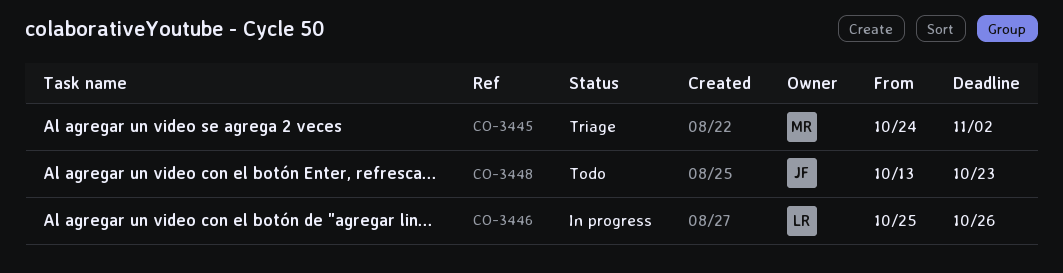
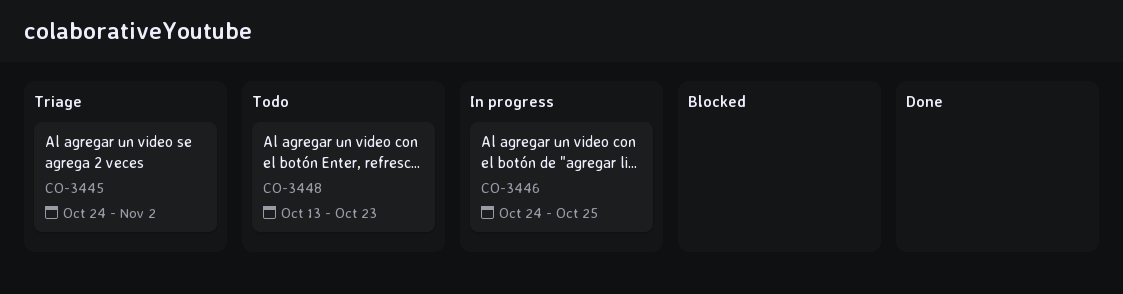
CO-3446, start: Oct 25 -> Oct 24
CO-3446, due: Oct 26 -> Oct 25

